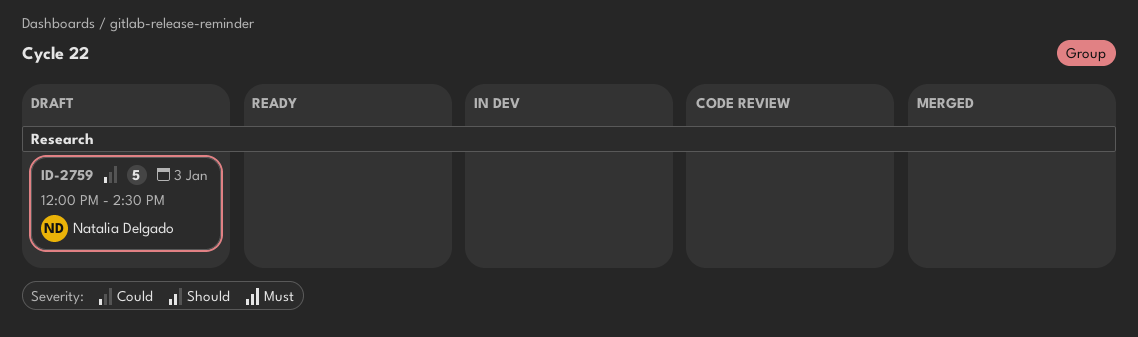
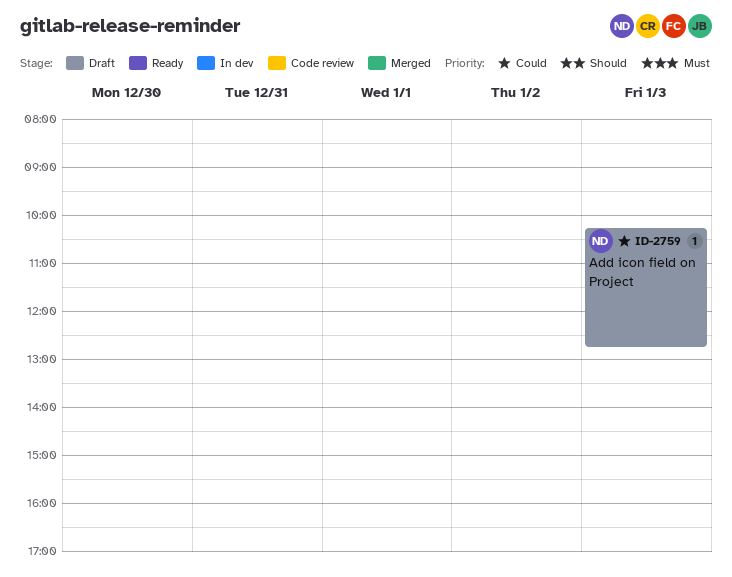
ID-2759, estimate: 5 -> 1
ID-2759, begins: 12:00 -> 10:15
ID-2759, ends: 14:30 -> 12:45

